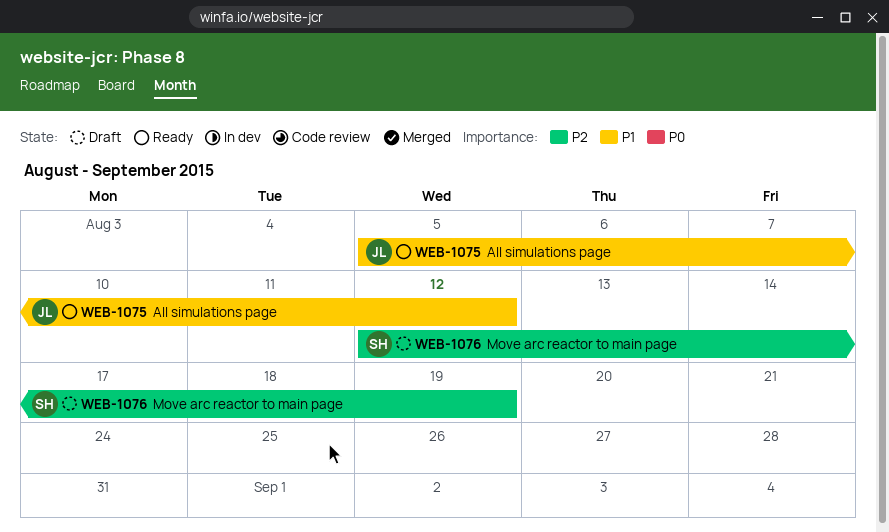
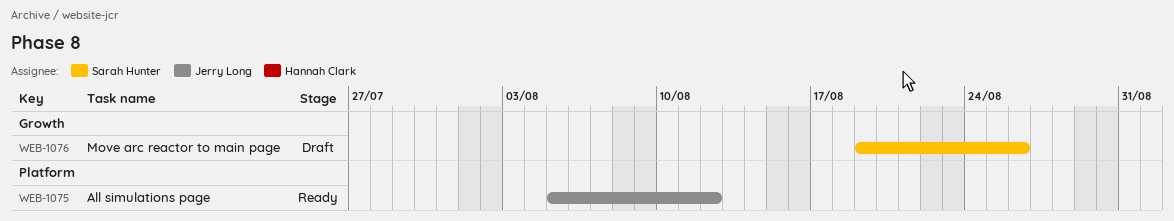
WEB-1076, start: Aug 12 -> Aug 19
WEB-1076, due: Aug 19 -> Aug 26

